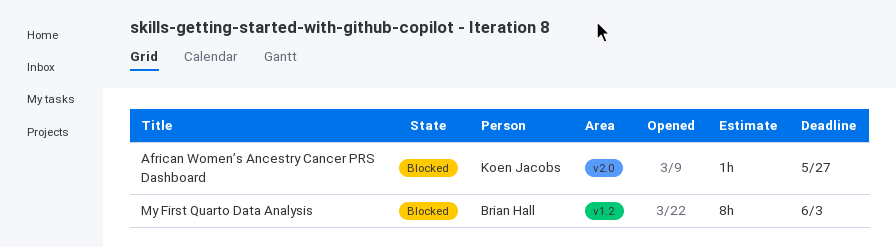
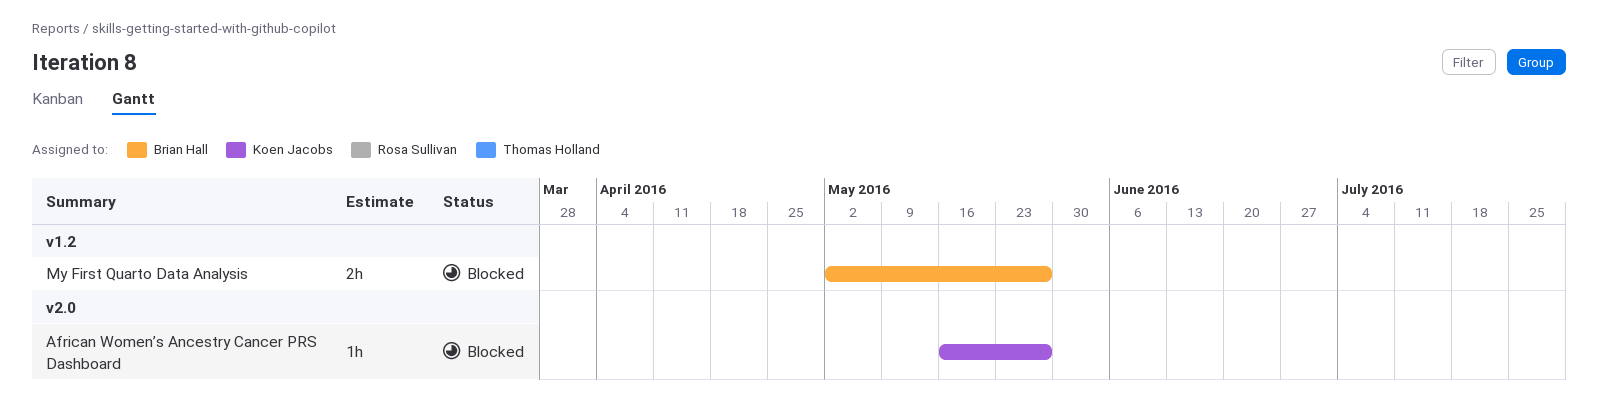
My First Quarto Data Analysis, estimate: 8h -> 2h
My First Quarto Data Analysis, due: Jun 3 -> May 27

